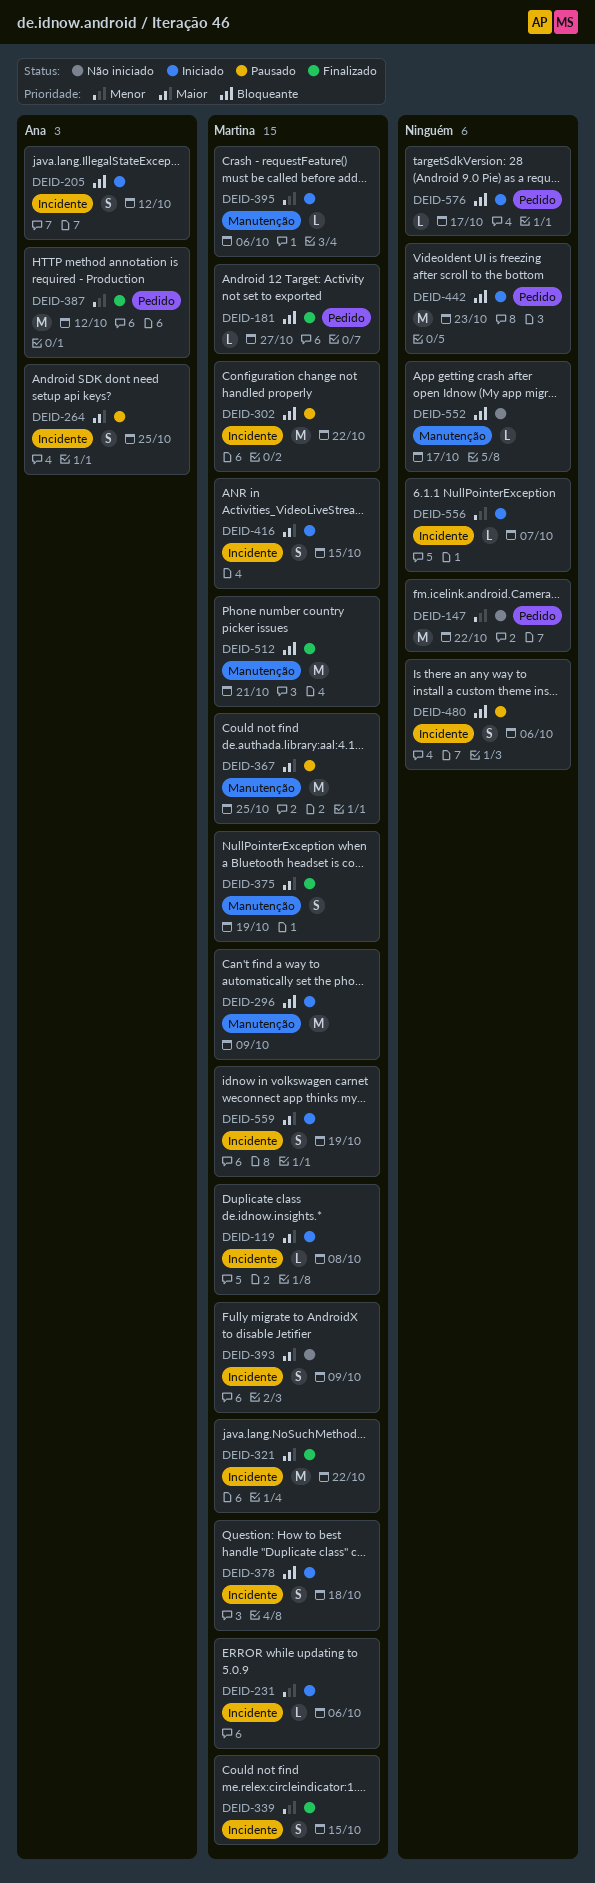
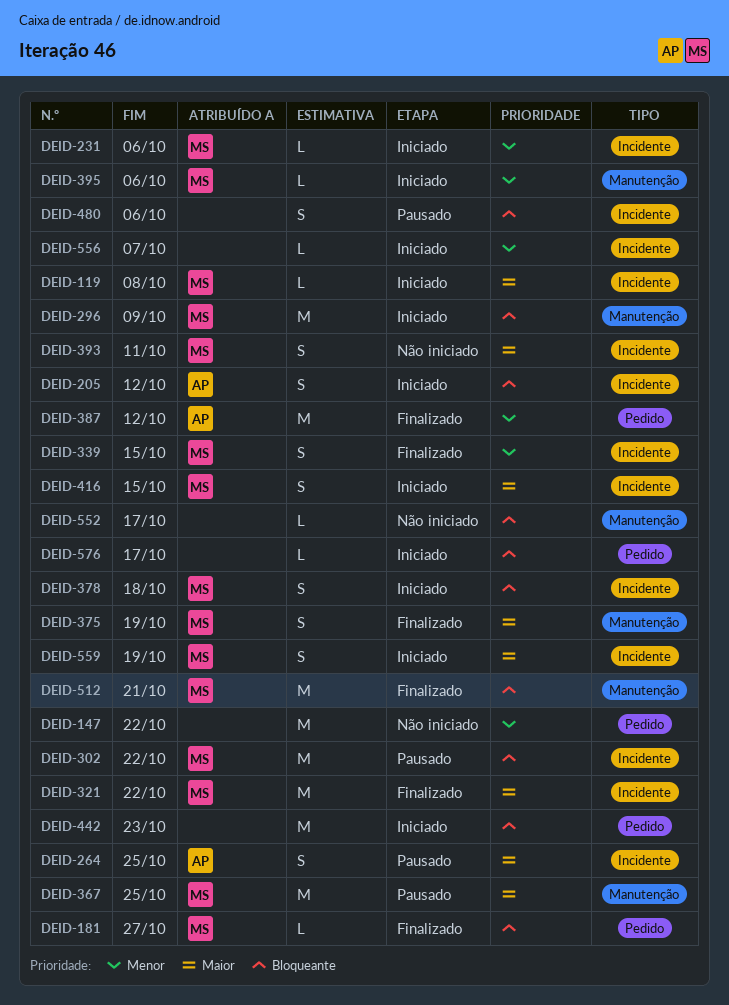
DEID-393, due: Oct 9 -> Oct 11

